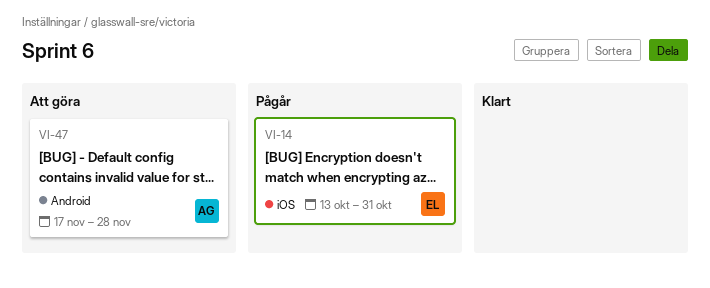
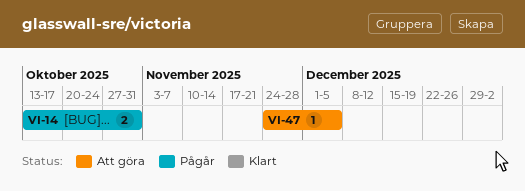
VI-47, start: Nov 17 -> Nov 24
VI-47, due: Nov 28 -> Dec 5

